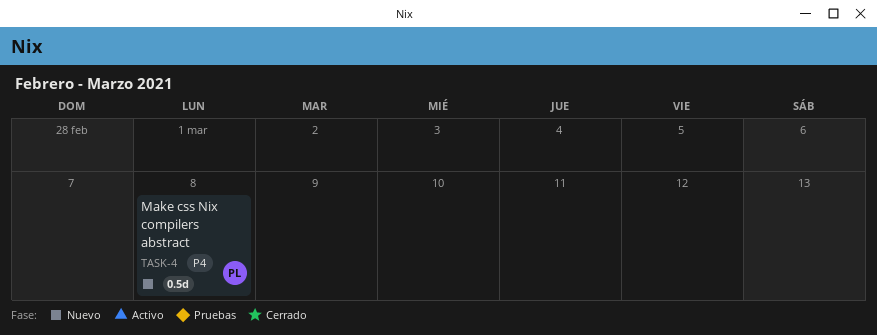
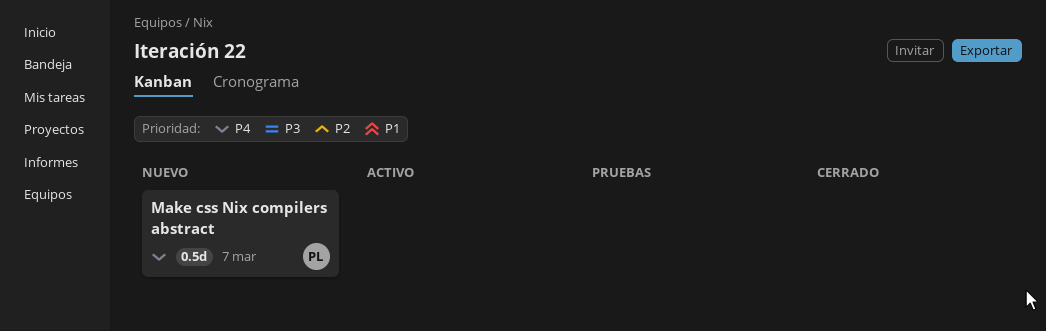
Make css Nix compilers abstract, due: Mar 8 -> Mar 7

